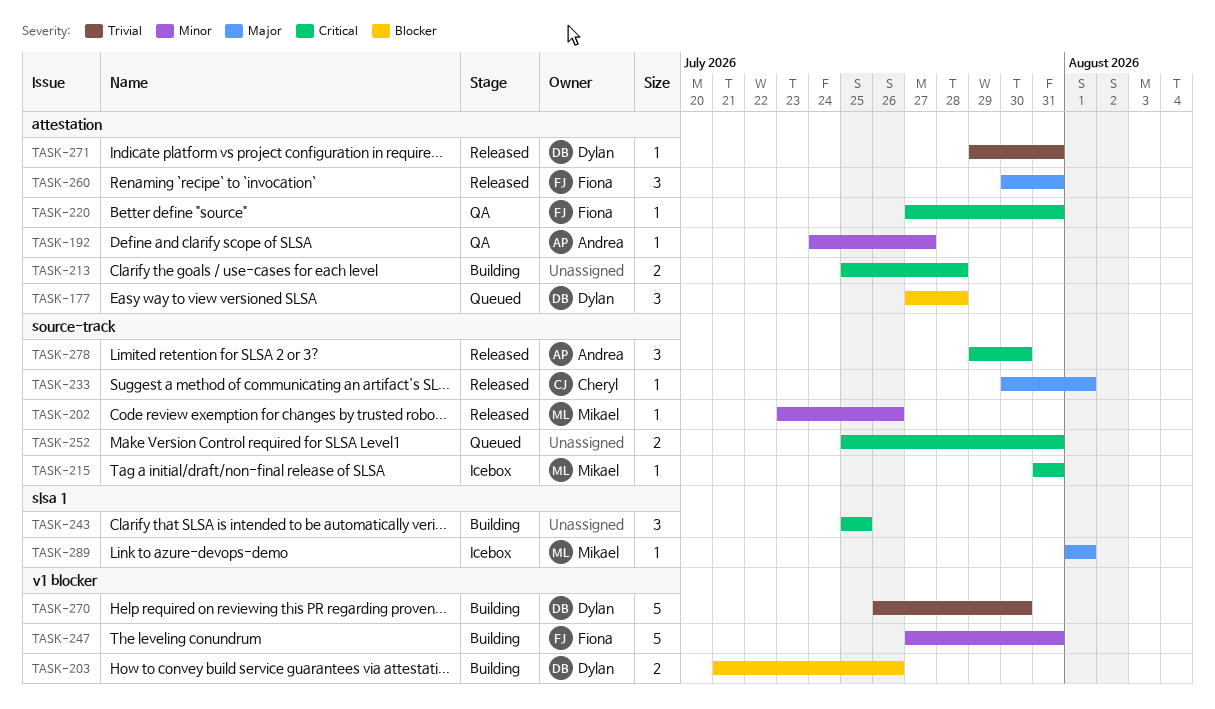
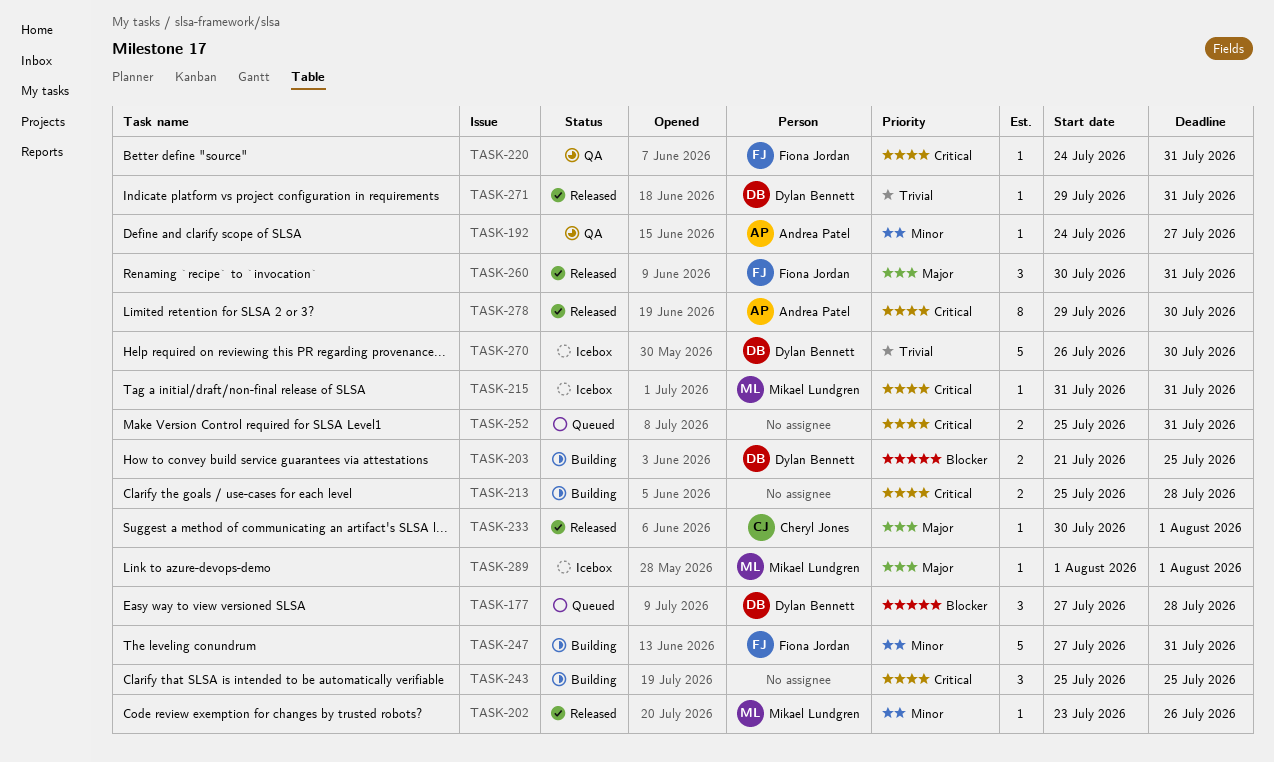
TASK-203, due: Jul 26 -> Jul 25
TASK-220, start: Jul 27 -> Jul 24
TASK-270, status: Building -> Icebox
TASK-278, estimate: 3 -> 8

